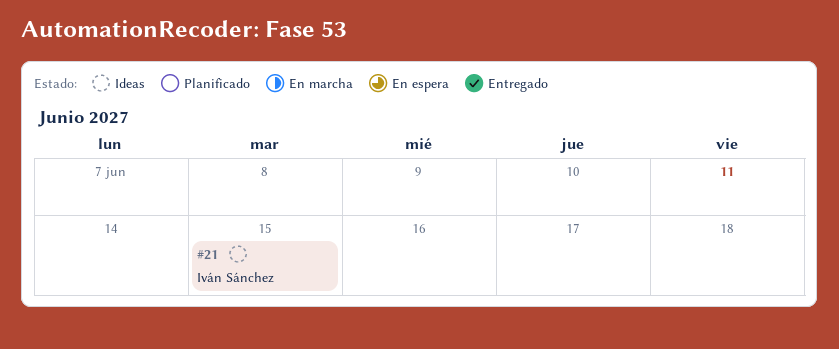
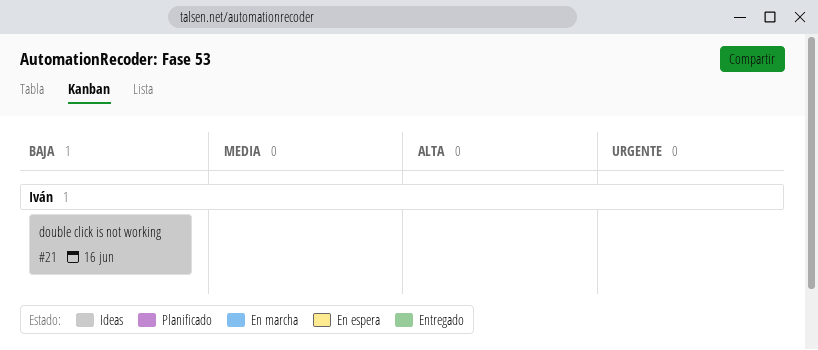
#21, due: Jun 15 -> Jun 16

